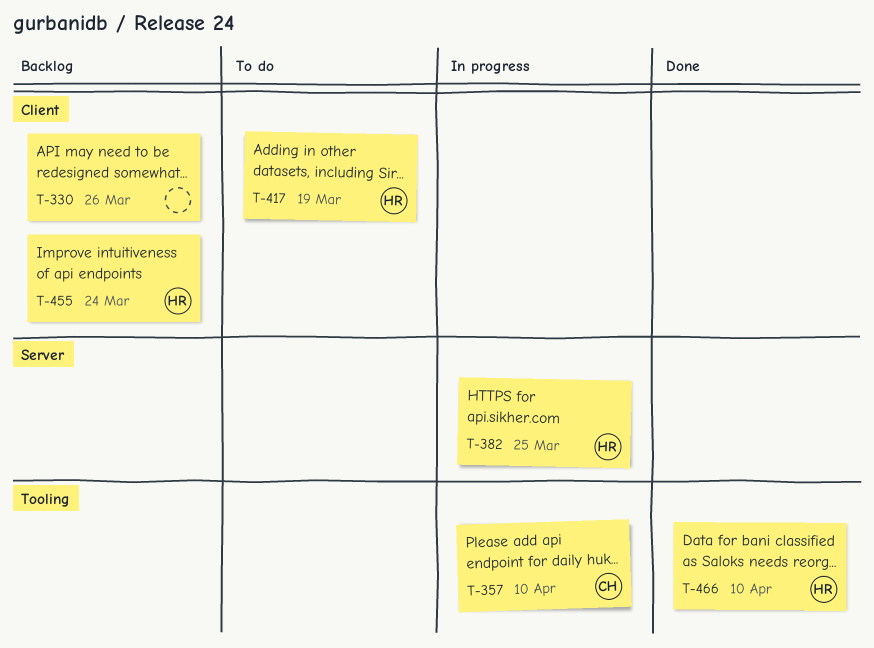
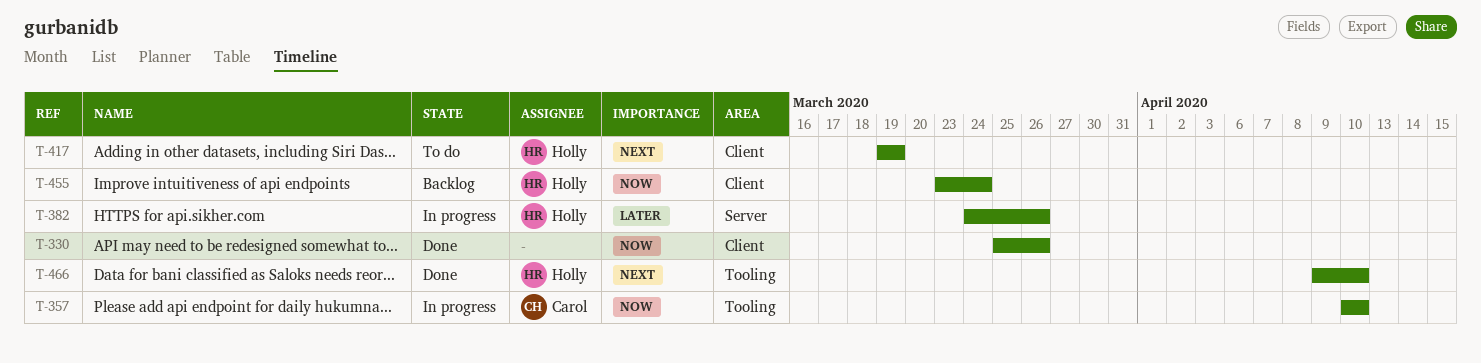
T-330, status: Backlog -> Done
T-382, due: Mar 25 -> Mar 26

